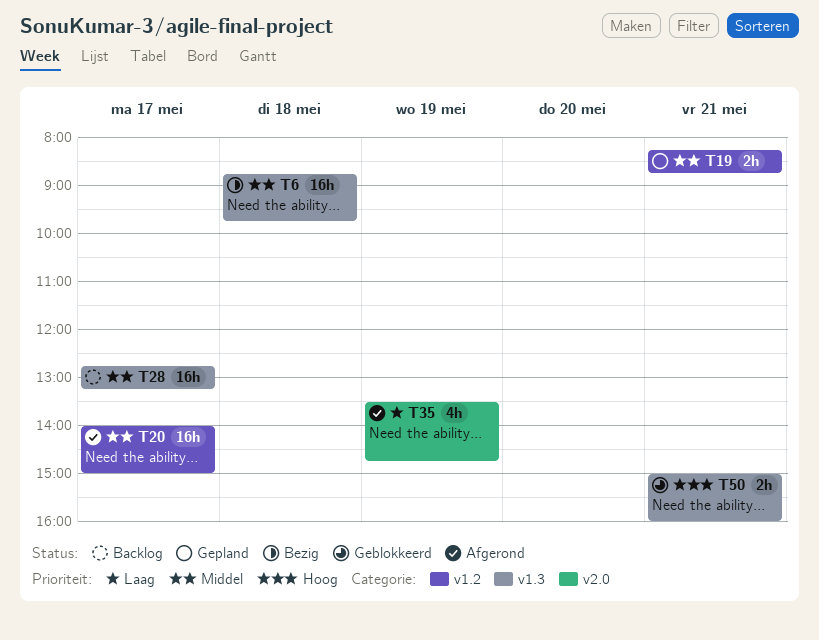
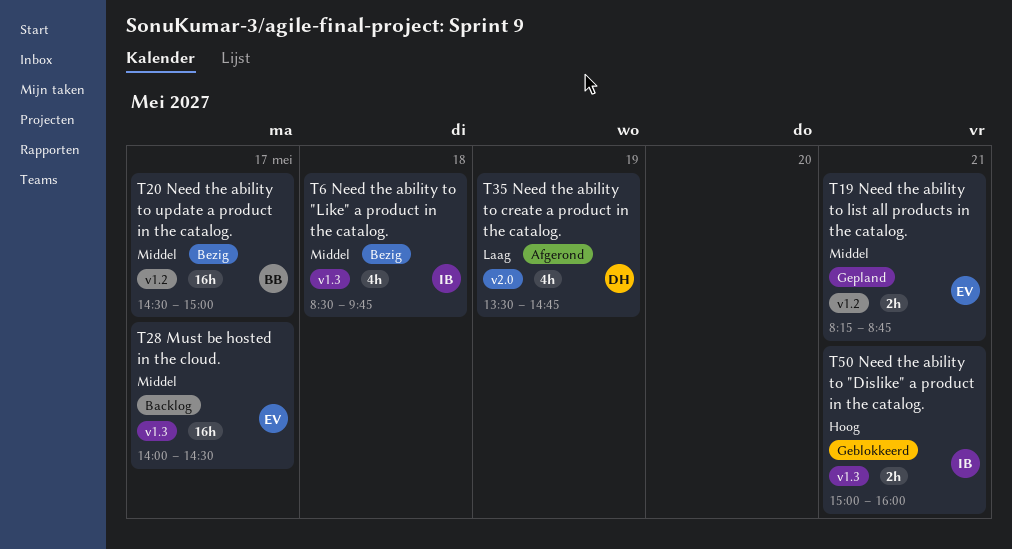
T6, estimate: 16h -> 4h
T6, begins: 08:45 -> 08:30
T20, status: Afgerond -> Bezig
T20, begins: 14:00 -> 14:30
T28, begins: 12:45 -> 14:00
T28, ends: 13:15 -> 14:30

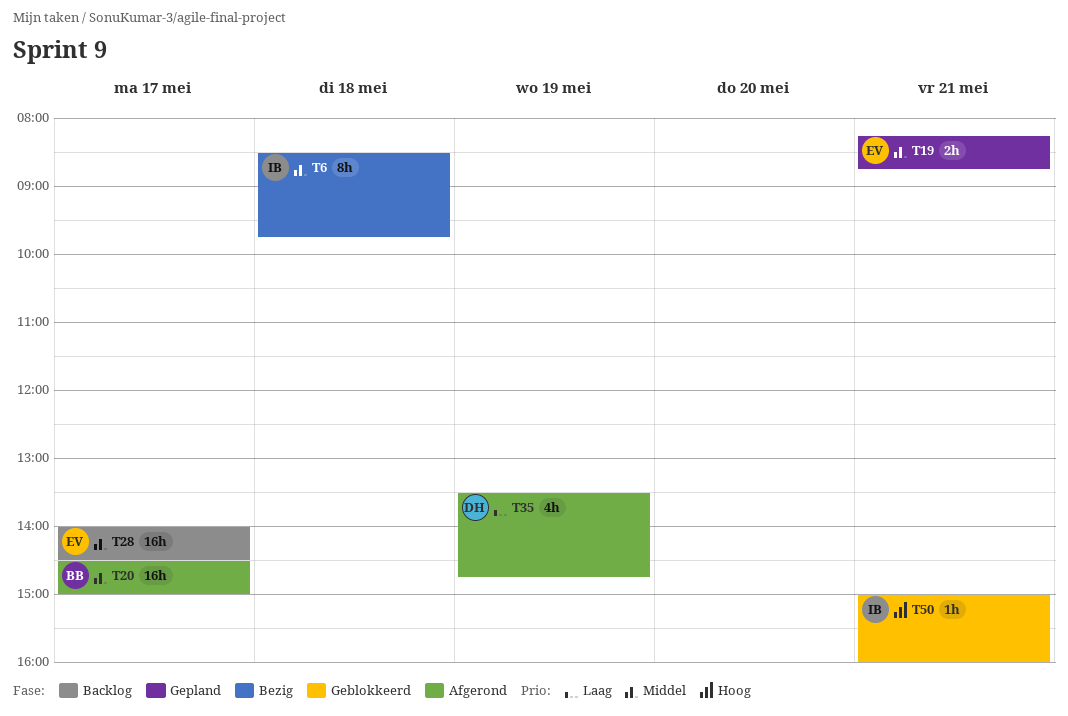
T6, estimate: 4h -> 8h
T20, status: Bezig -> Afgerond
T50, estimate: 2h -> 1h

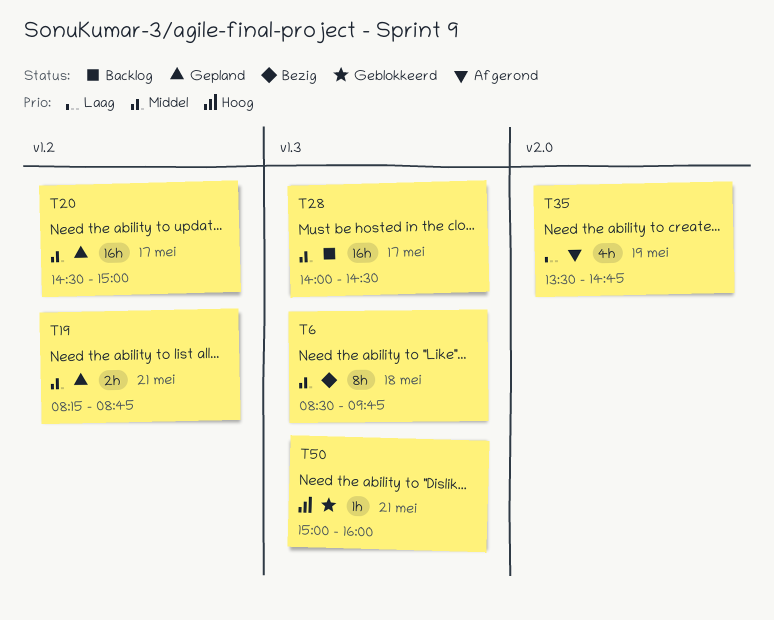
T20, status: Afgerond -> Gepland

